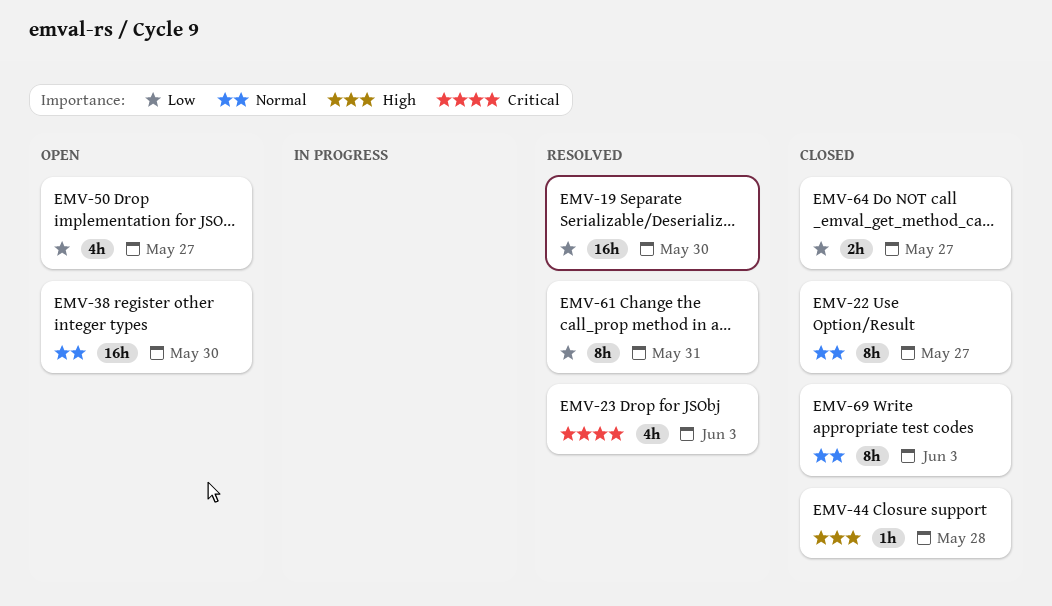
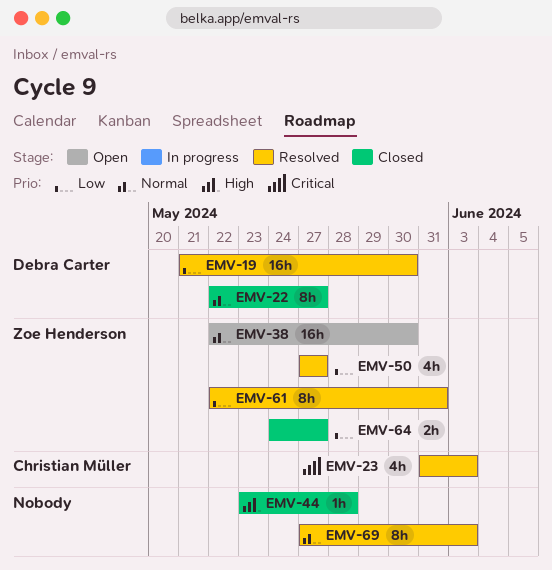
EMV-50, status: Open -> Resolved
EMV-69, status: Closed -> Resolved

